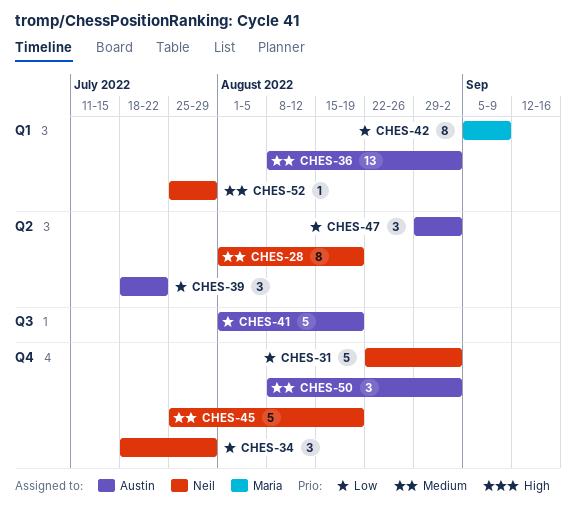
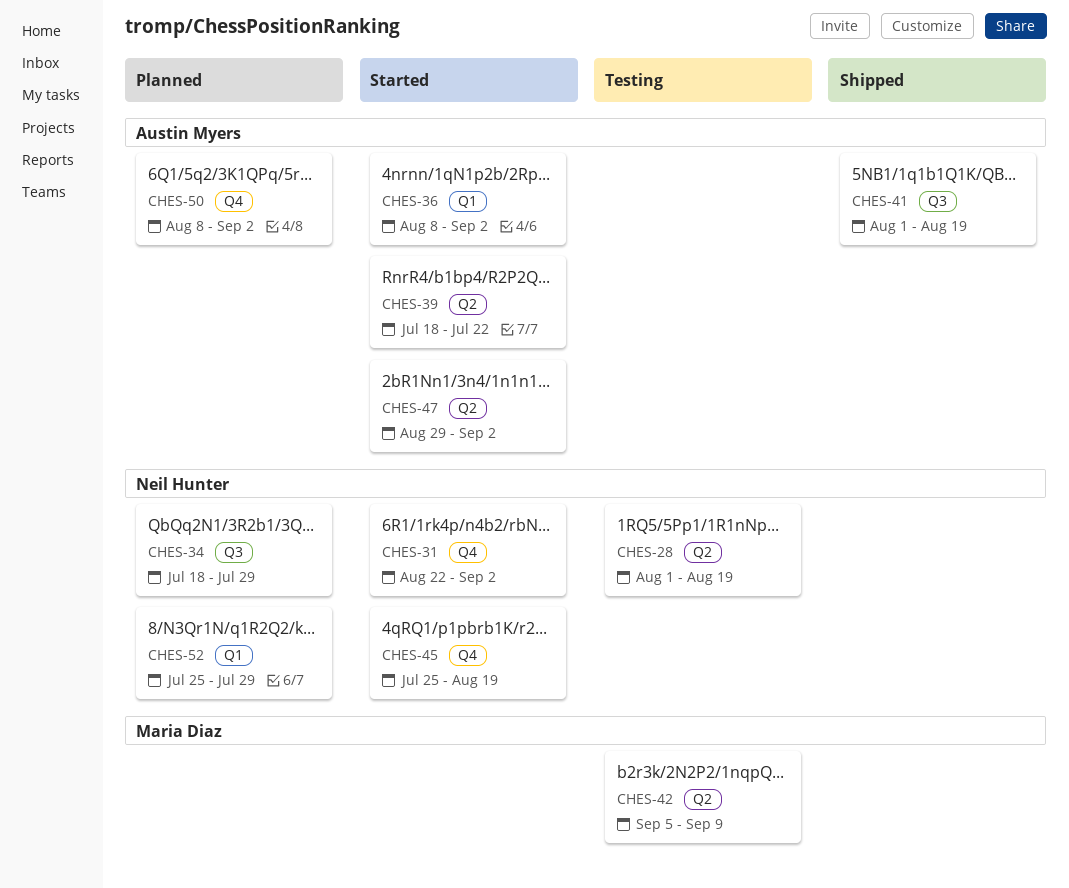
CHES-34, label: Q4 -> Q3
CHES-42, label: Q1 -> Q2

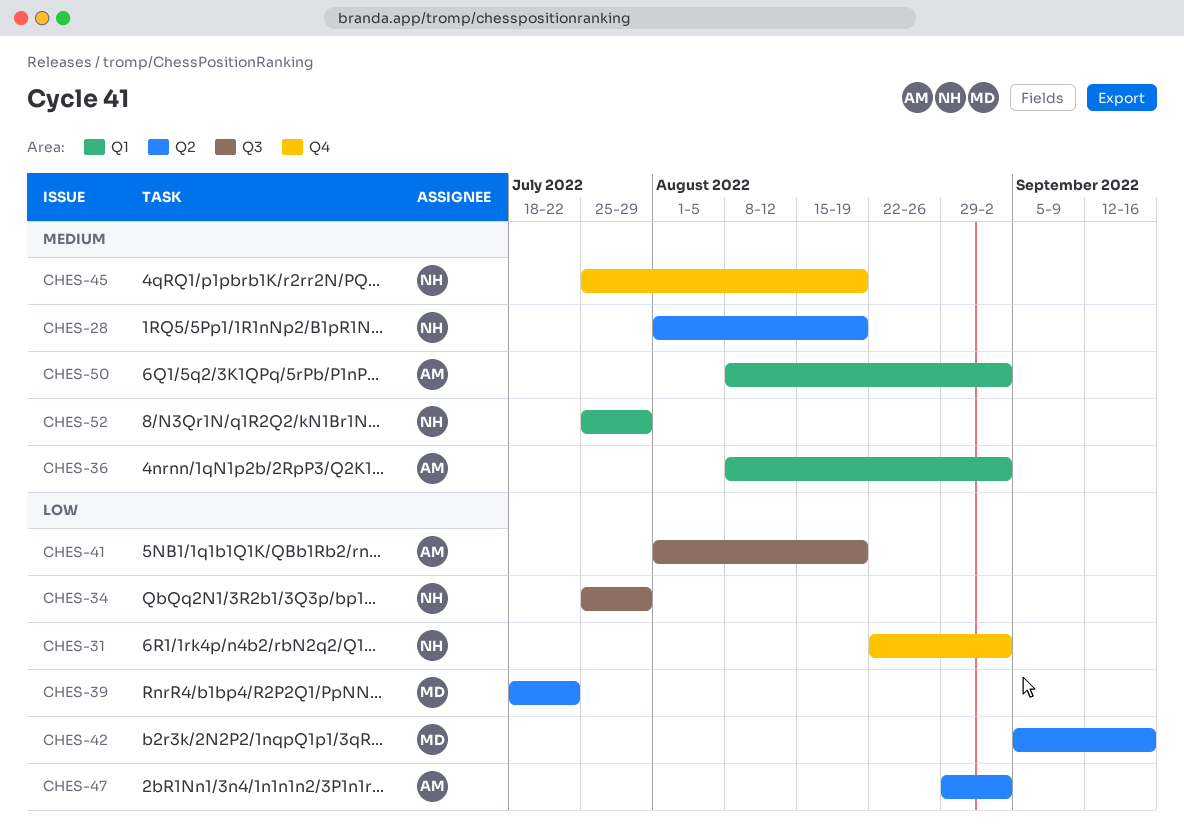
CHES-34, start: Jul 18 -> Jul 25
CHES-39, owner: Austin Myers -> Maria Diaz
CHES-42, due: Sep 9 -> Sep 16
CHES-50, label: Q4 -> Q1

